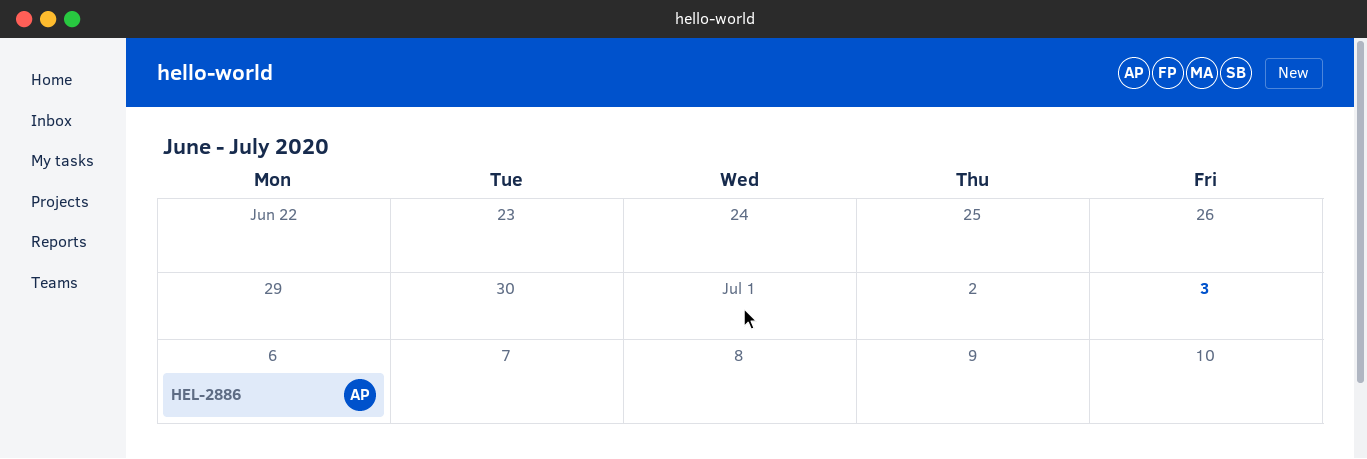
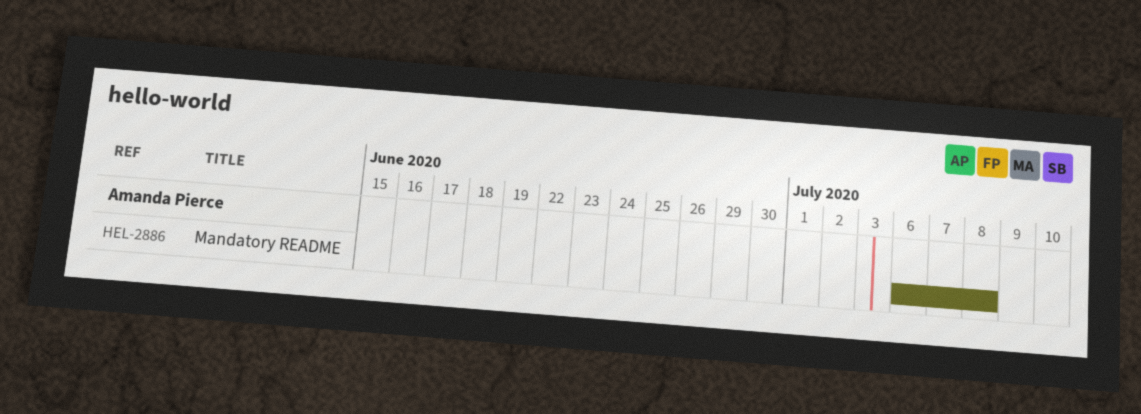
HEL-2886, due: Jul 6 -> Jul 8

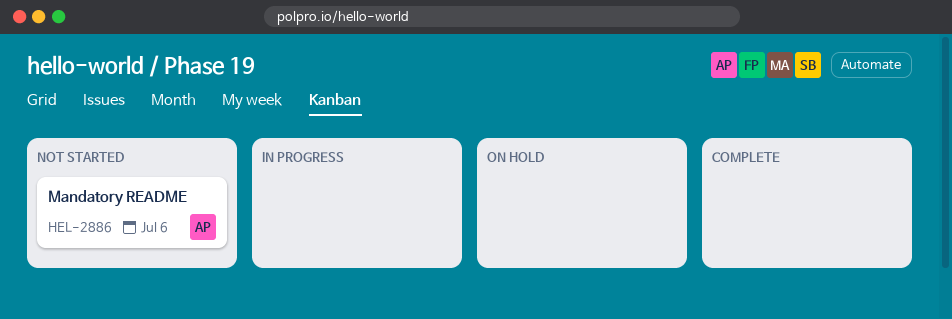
HEL-2886, due: Jul 8 -> Jul 6

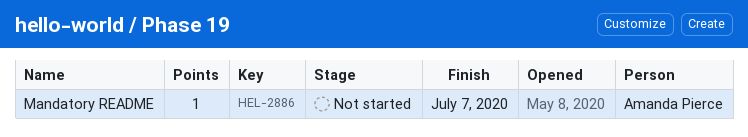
HEL-2886, due: Jul 6 -> Jul 7

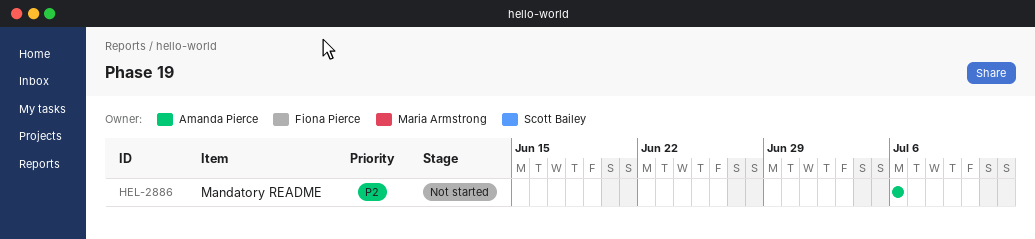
HEL-2886, due: Jul 7 -> Jul 6

